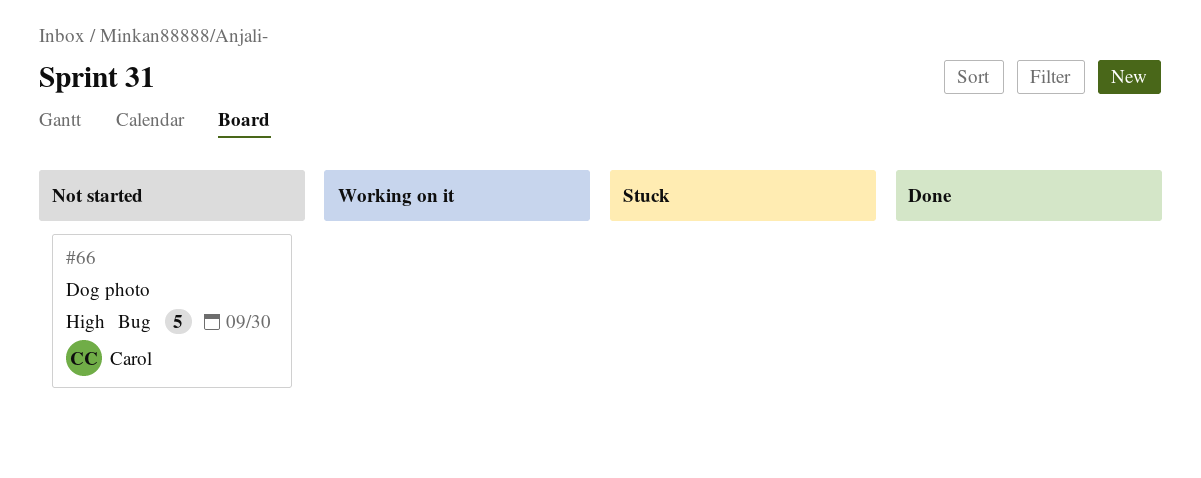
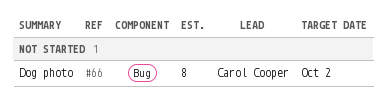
#66, estimate: 5 -> 8
#66, due: Sep 30 -> Oct 2

